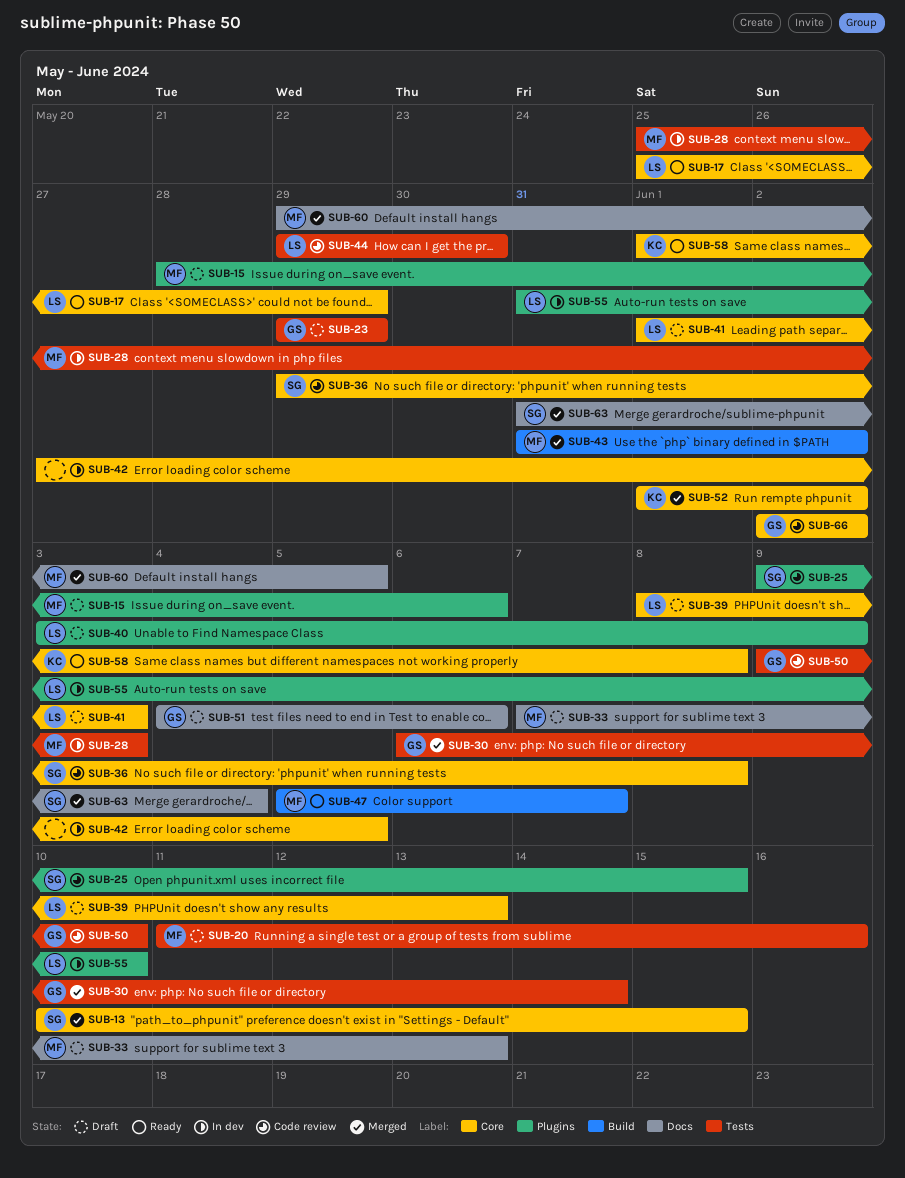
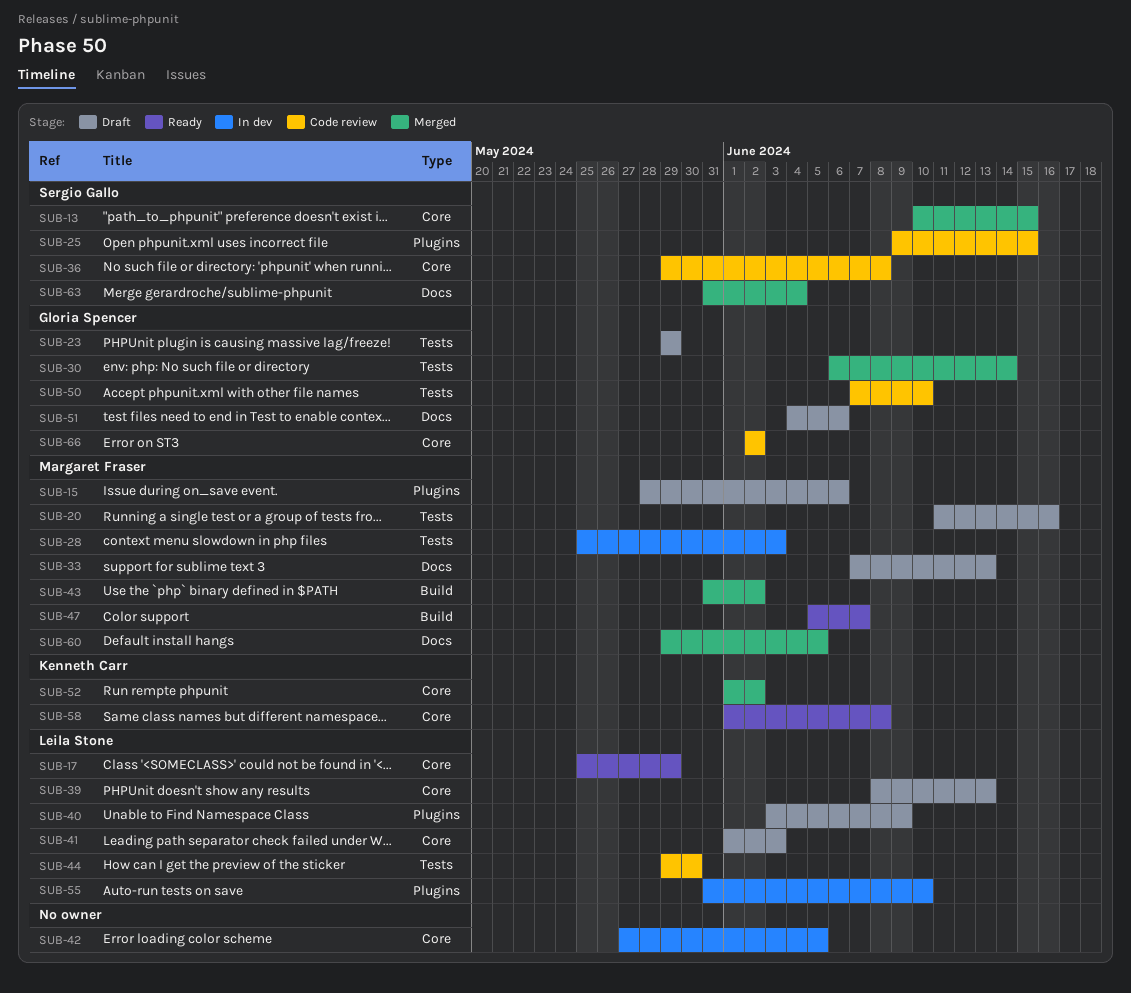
SUB-50, start: Jun 9 -> Jun 7

